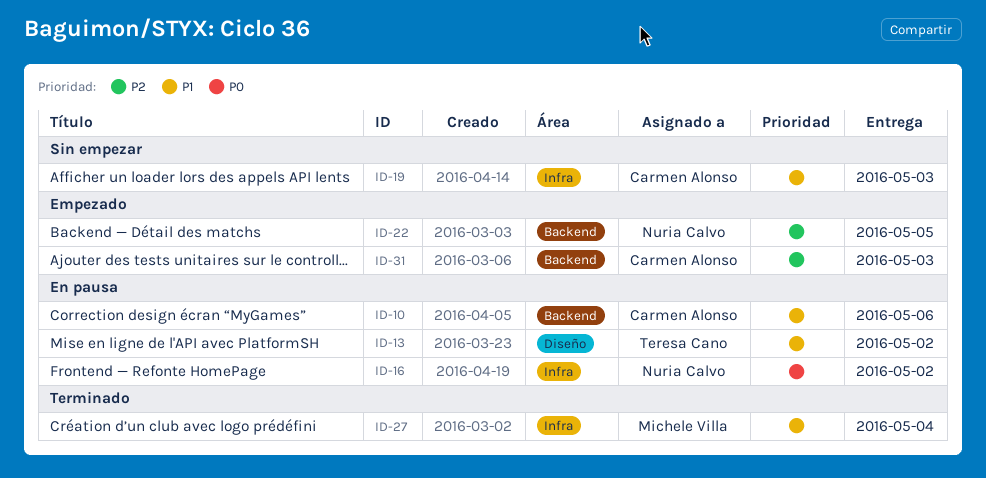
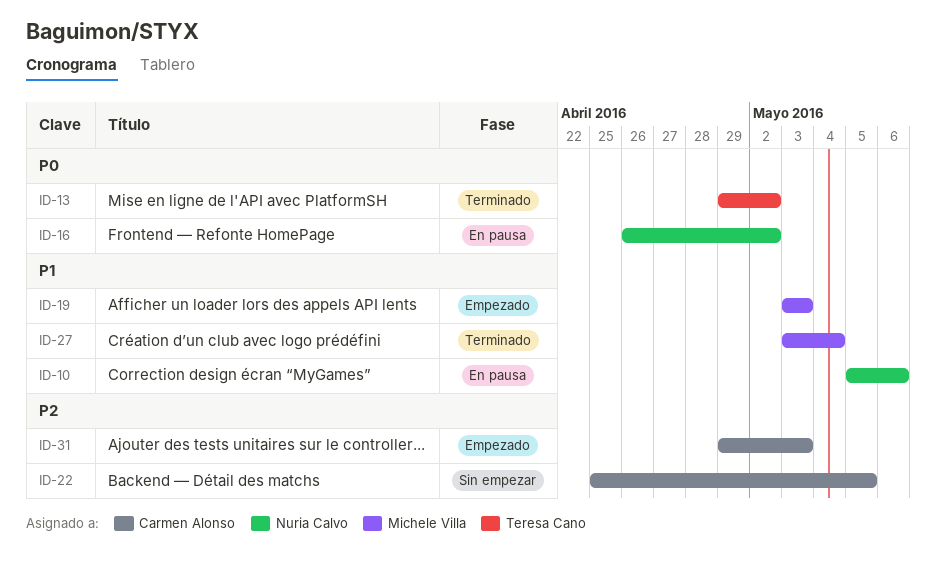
ID-10, owner: Carmen Alonso -> Nuria Calvo
ID-13, status: En pausa -> Terminado
ID-13, priority: P1 -> P0
ID-19, status: Sin empezar -> Empezado
ID-19, owner: Carmen Alonso -> Michele Villa
ID-22, status: Empezado -> Sin empezar
ID-22, owner: Nuria Calvo -> Carmen Alonso

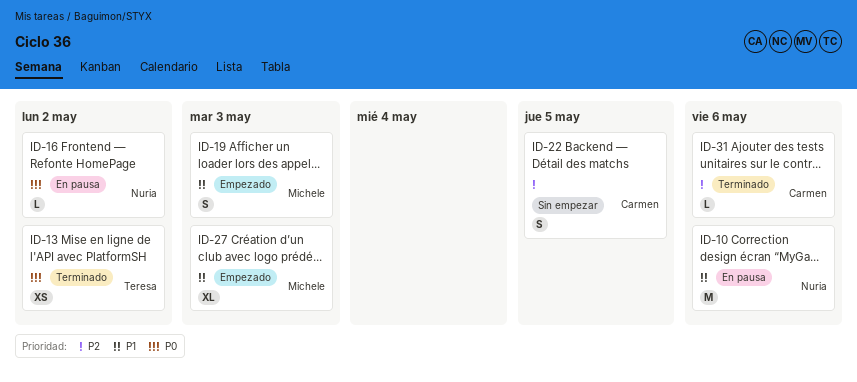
ID-27, status: Terminado -> Empezado
ID-27, due: May 4 -> May 3
ID-31, status: Empezado -> Terminado
ID-31, due: May 3 -> May 6

